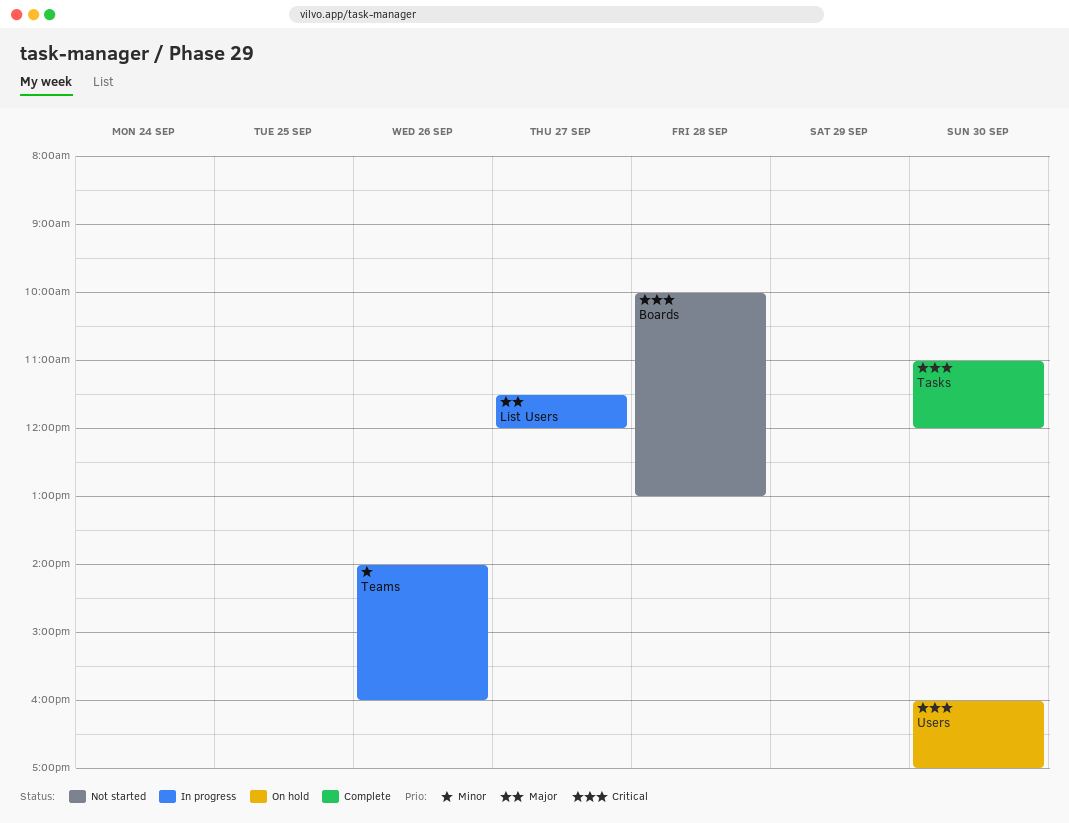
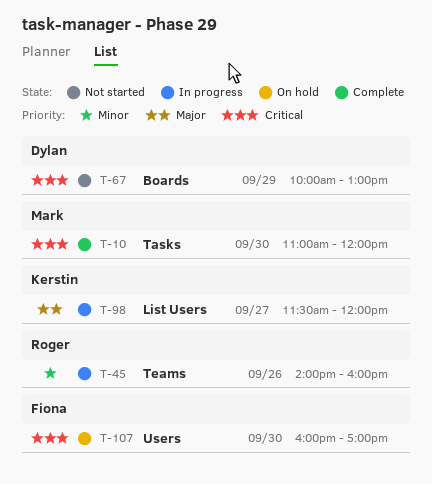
Boards, day: Sep 28 -> Sep 29

